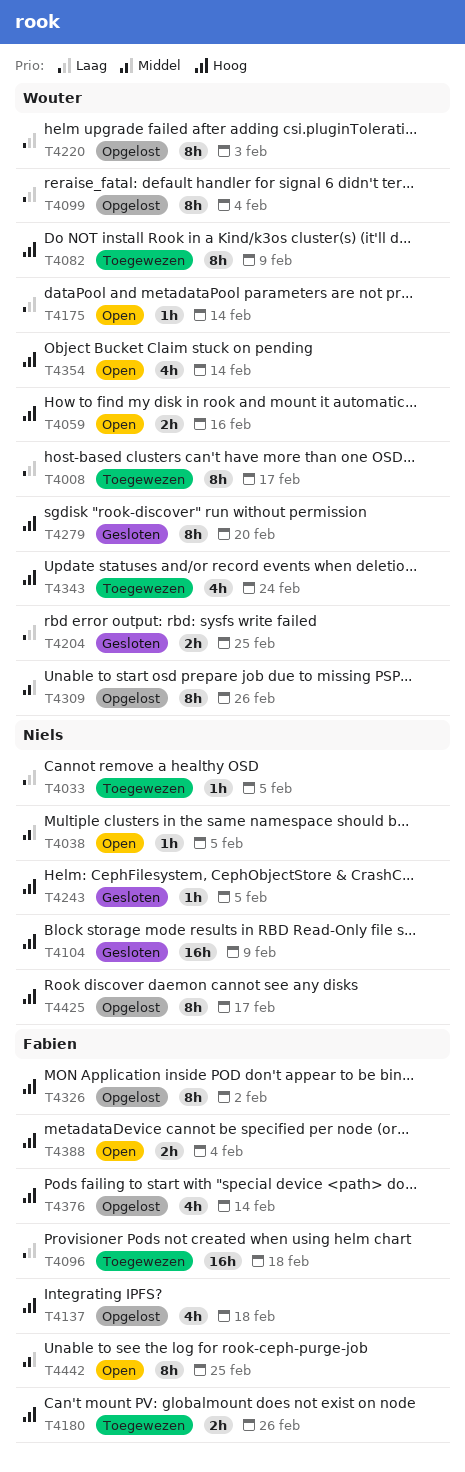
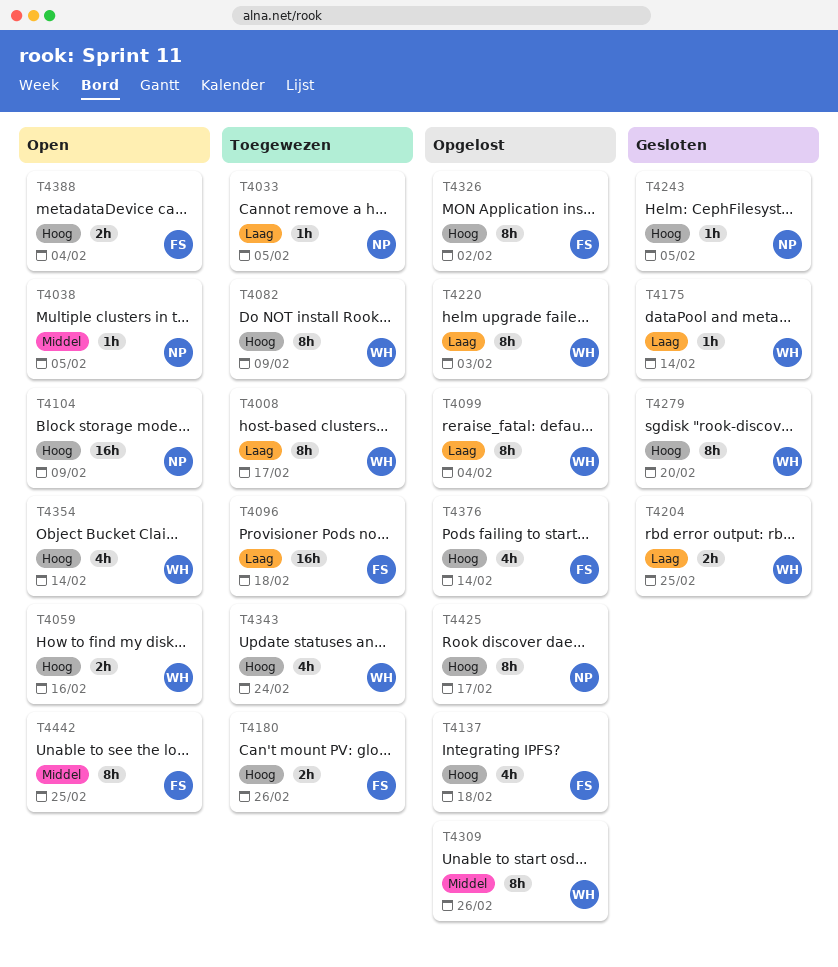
T4104, status: Gesloten -> Open
T4175, status: Open -> Gesloten

